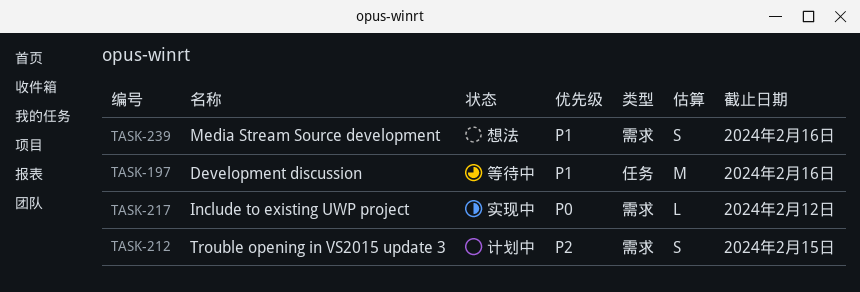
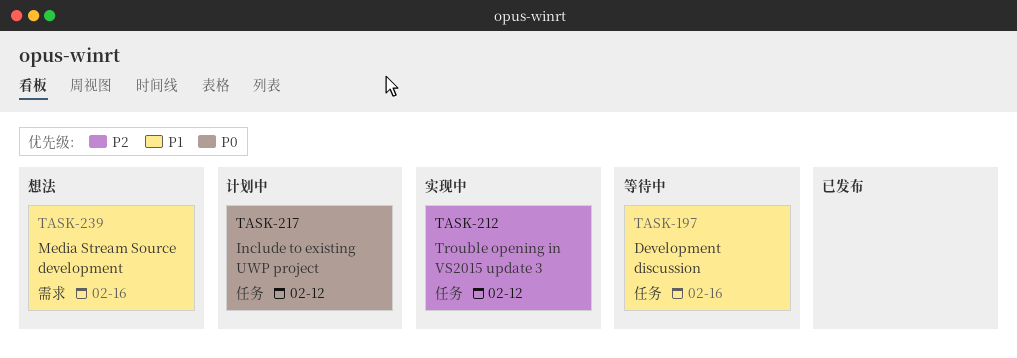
TASK-212, status: 计划中 -> 实现中
TASK-212, label: 需求 -> 任务
TASK-212, due: Feb 15 -> Feb 12
TASK-217, status: 实现中 -> 计划中
TASK-217, label: 需求 -> 任务

